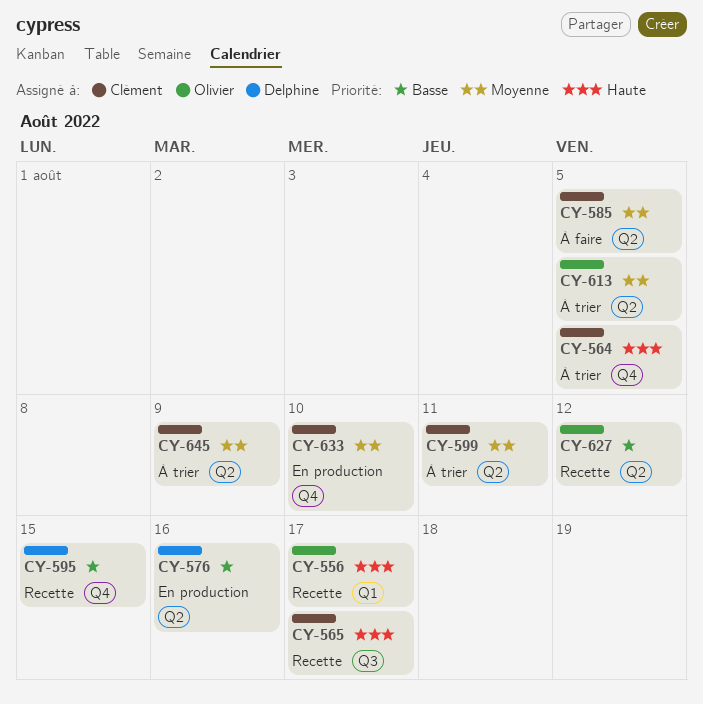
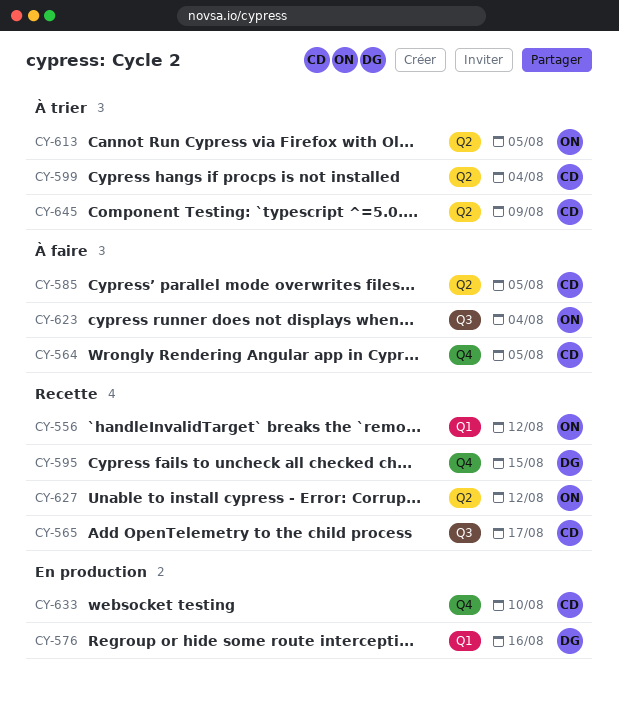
CY-556, due: Aug 17 -> Aug 12
CY-564, status: À trier -> À faire
CY-576, label: Q2 -> Q1
CY-599, due: Aug 11 -> Aug 4
CY-623: none -> present

